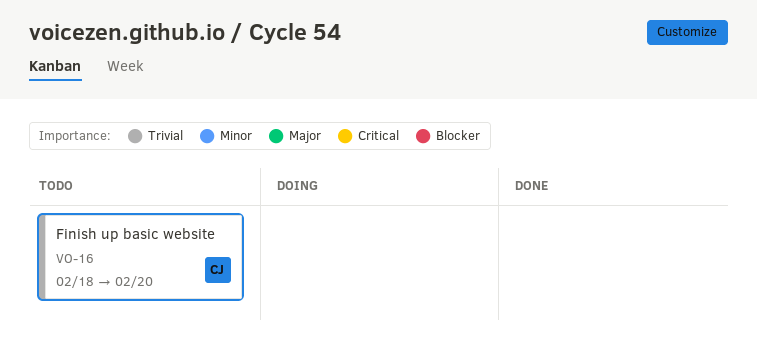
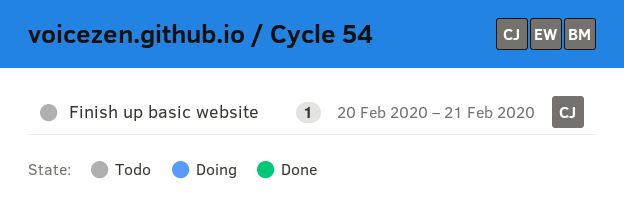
Finish up basic website, start: Feb 18 -> Feb 20
Finish up basic website, due: Feb 20 -> Feb 21

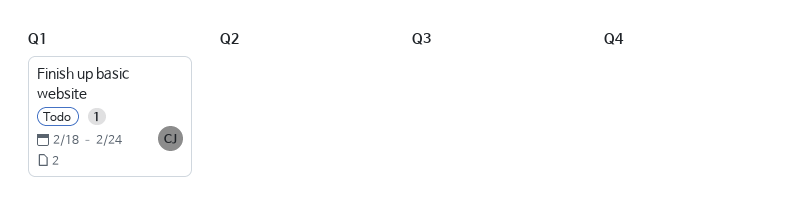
Finish up basic website, start: Feb 20 -> Feb 18
Finish up basic website, due: Feb 21 -> Feb 24

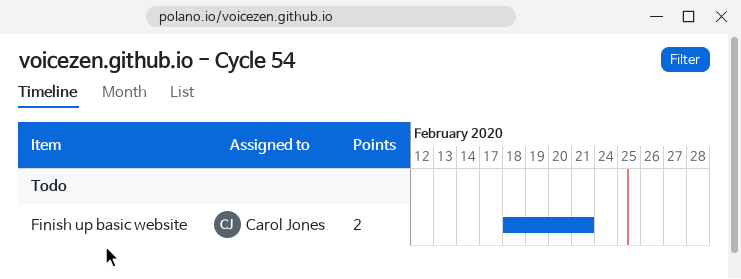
Finish up basic website, estimate: 1 -> 2
Finish up basic website, due: Feb 24 -> Feb 21

